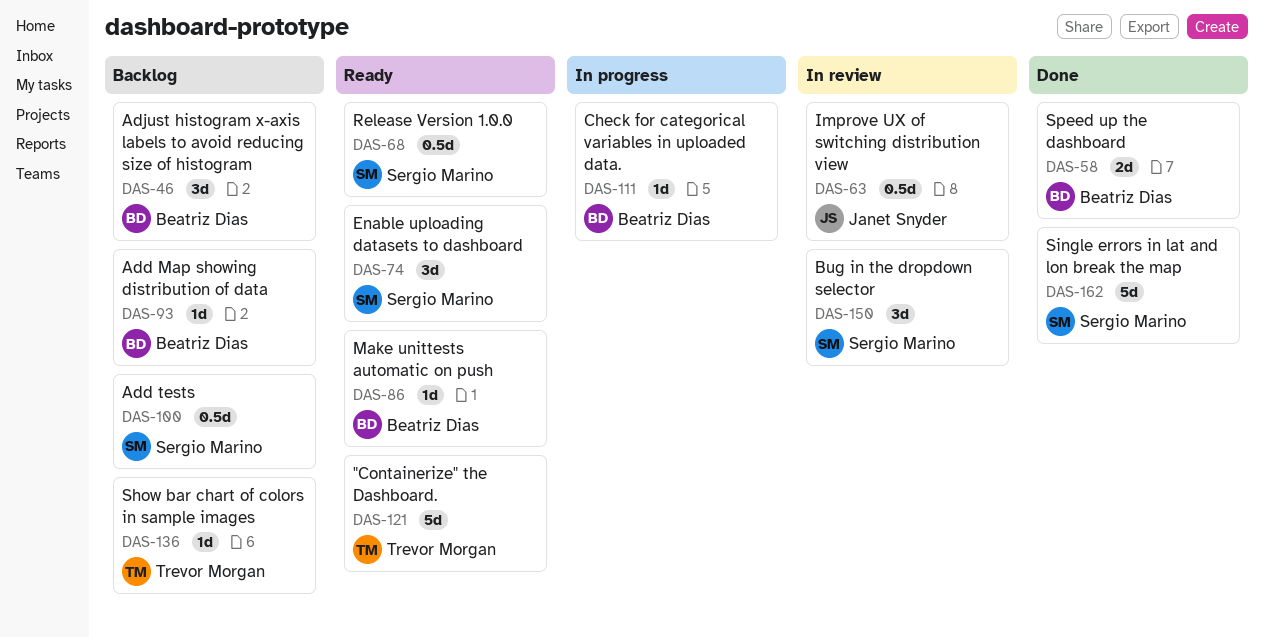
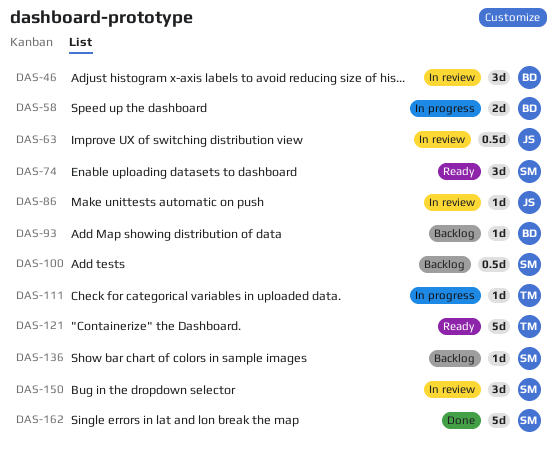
DAS-46, status: Backlog -> In review
DAS-58, status: Done -> In progress
DAS-68: present -> none
DAS-86, status: Ready -> In review
DAS-86, owner: Beatriz Dias -> Janet Snyder
DAS-111, owner: Beatriz Dias -> Trevor Morgan
DAS-136, owner: Trevor Morgan -> Sergio Marino

